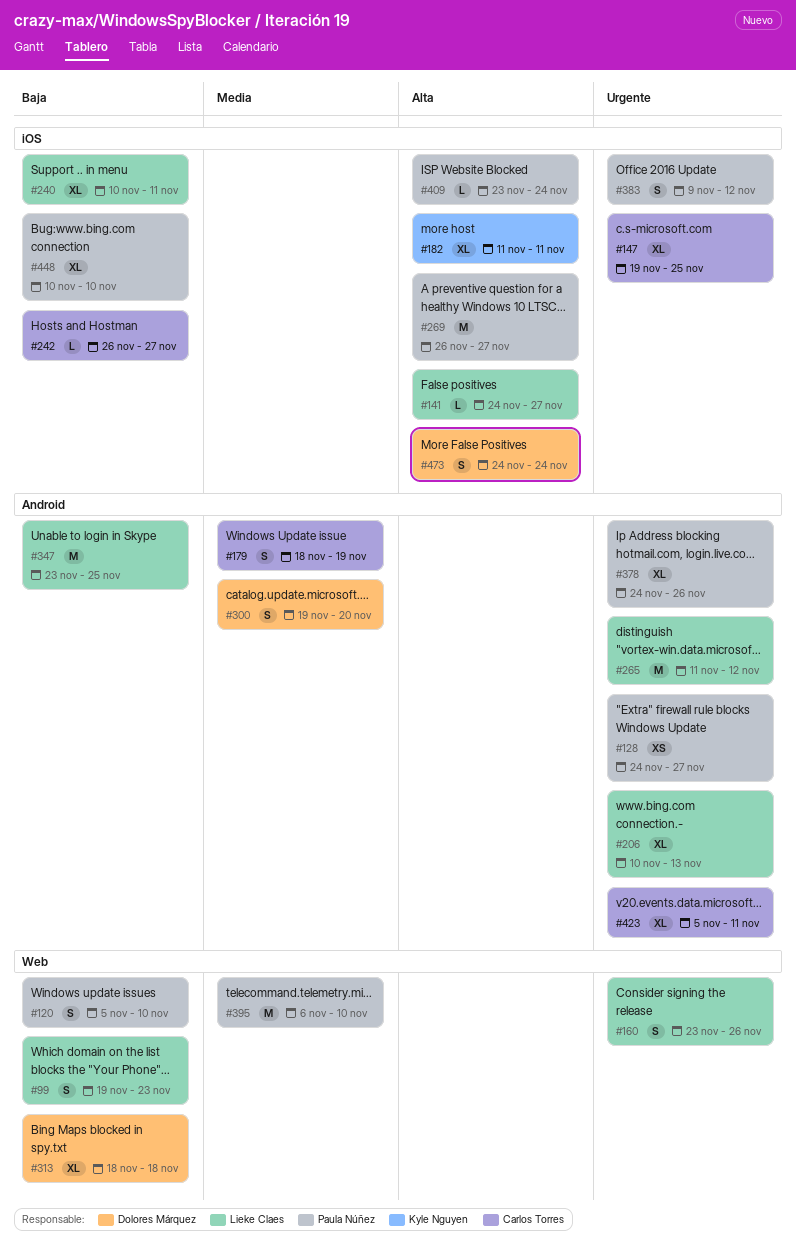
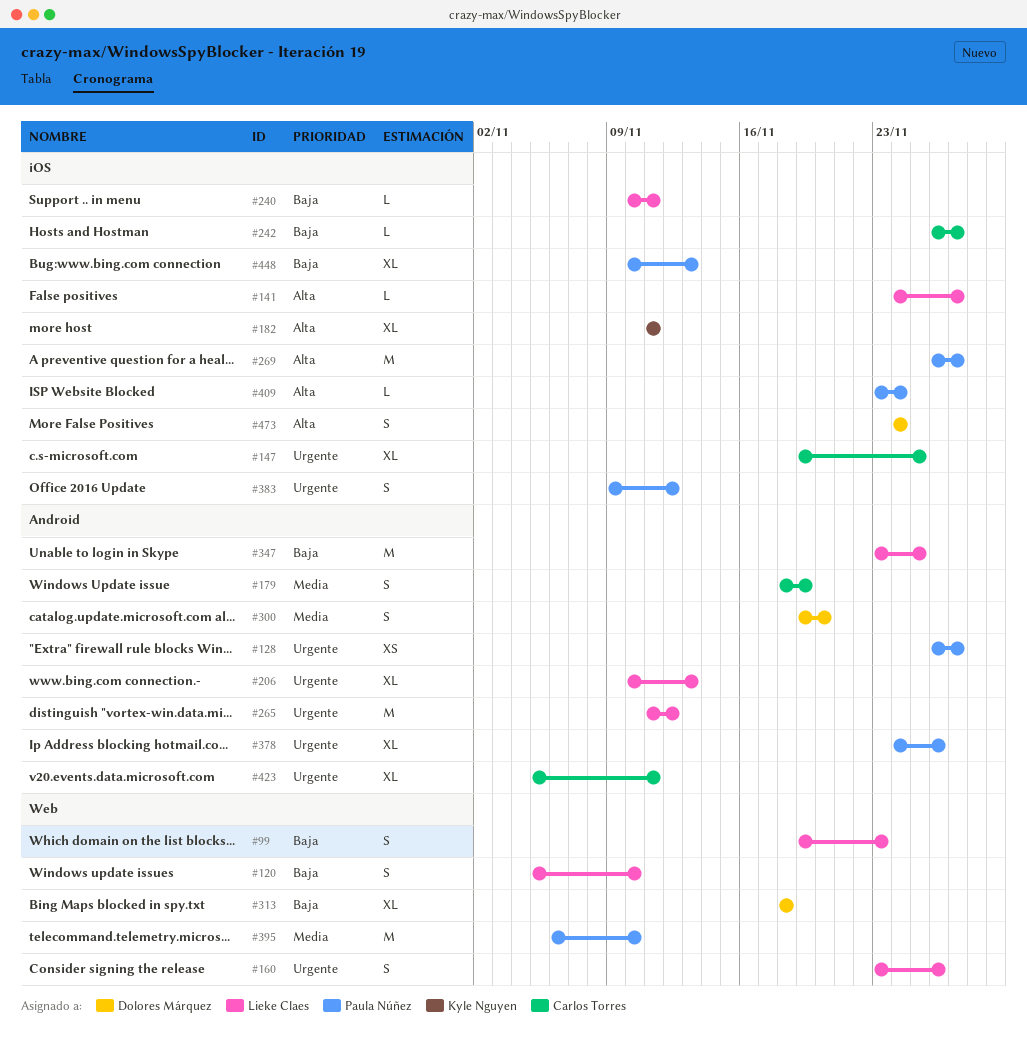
#120, owner: Paula Núñez -> Lieke Claes
#128, start: Nov 24 -> Nov 26
#240, estimate: XL -> L
#448, due: Nov 10 -> Nov 13

